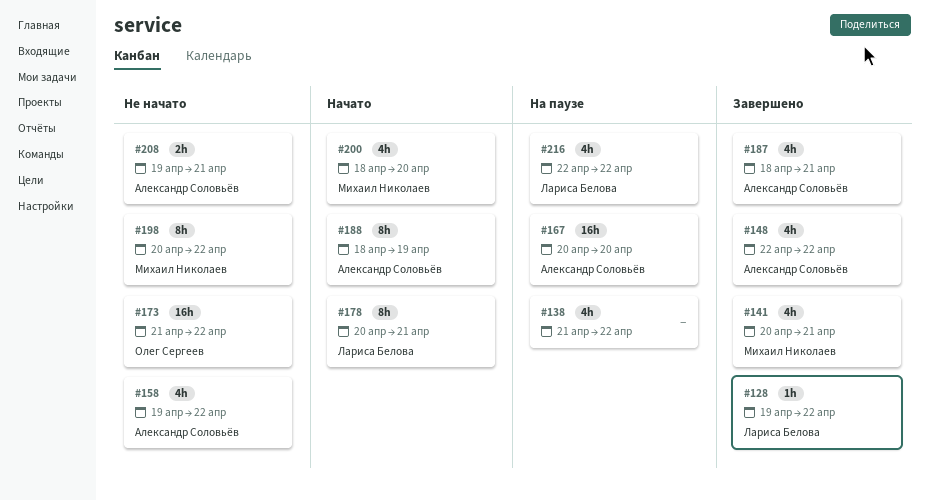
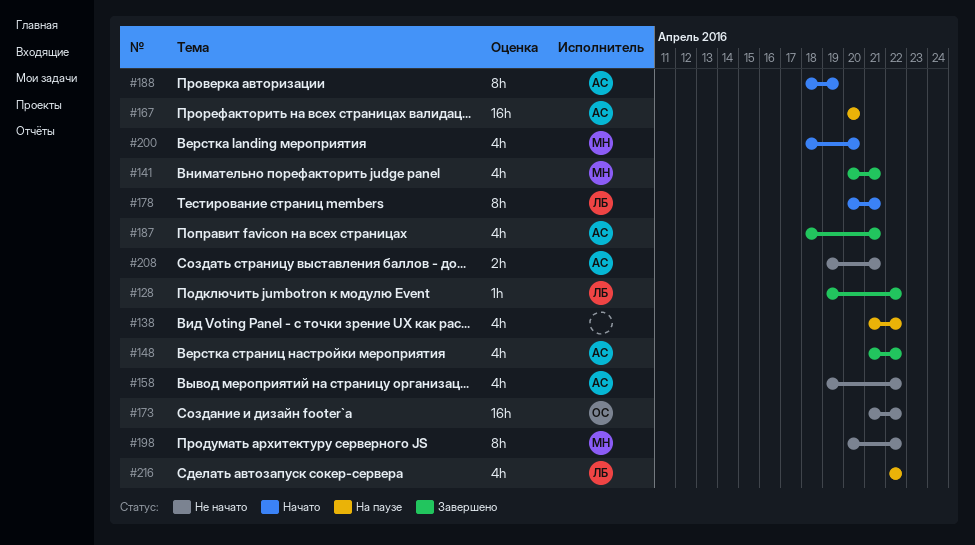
#148, start: Apr 22 -> Apr 21

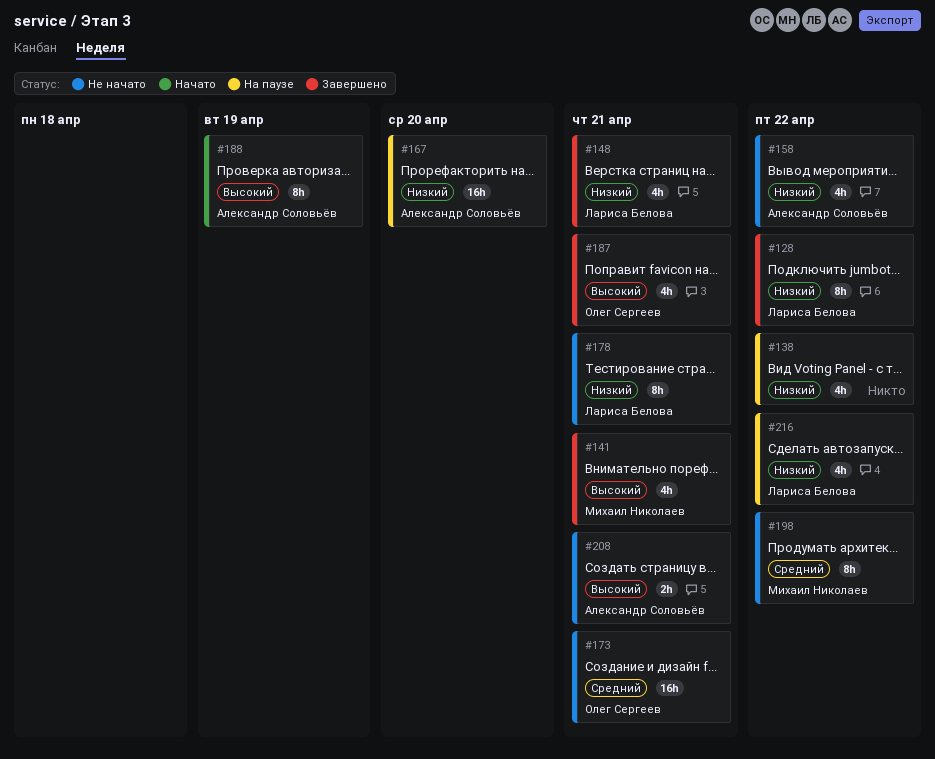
#128, estimate: 1h -> 8h
#148, owner: Александр Соловьёв -> Лариса Белова
#148, due: Apr 22 -> Apr 21
#173, due: Apr 22 -> Apr 21
#178, status: Начато -> Не начато
#187, owner: Александр Соловьёв -> Олег Сергеев
#200: present -> none

